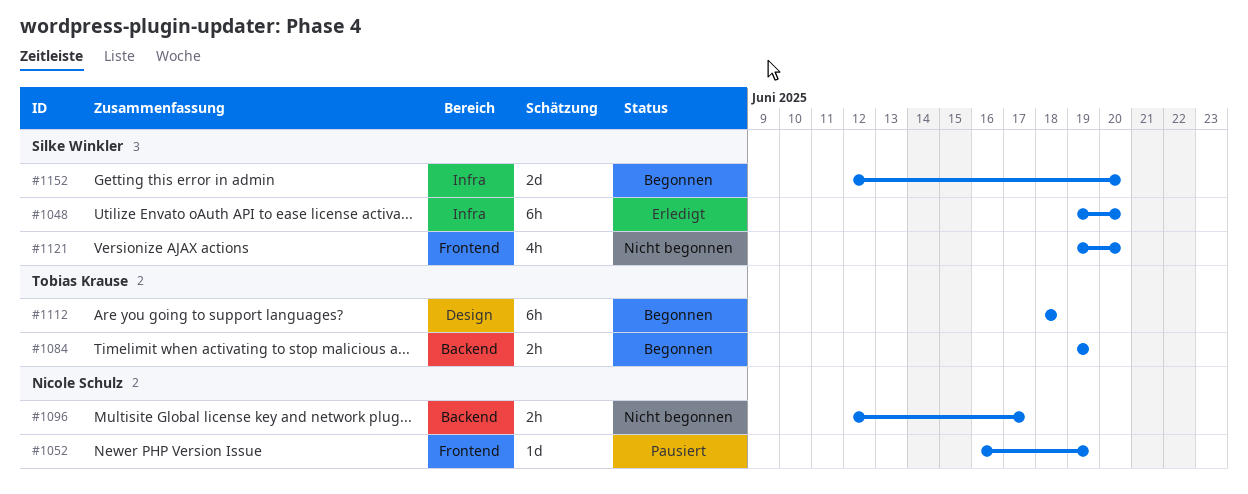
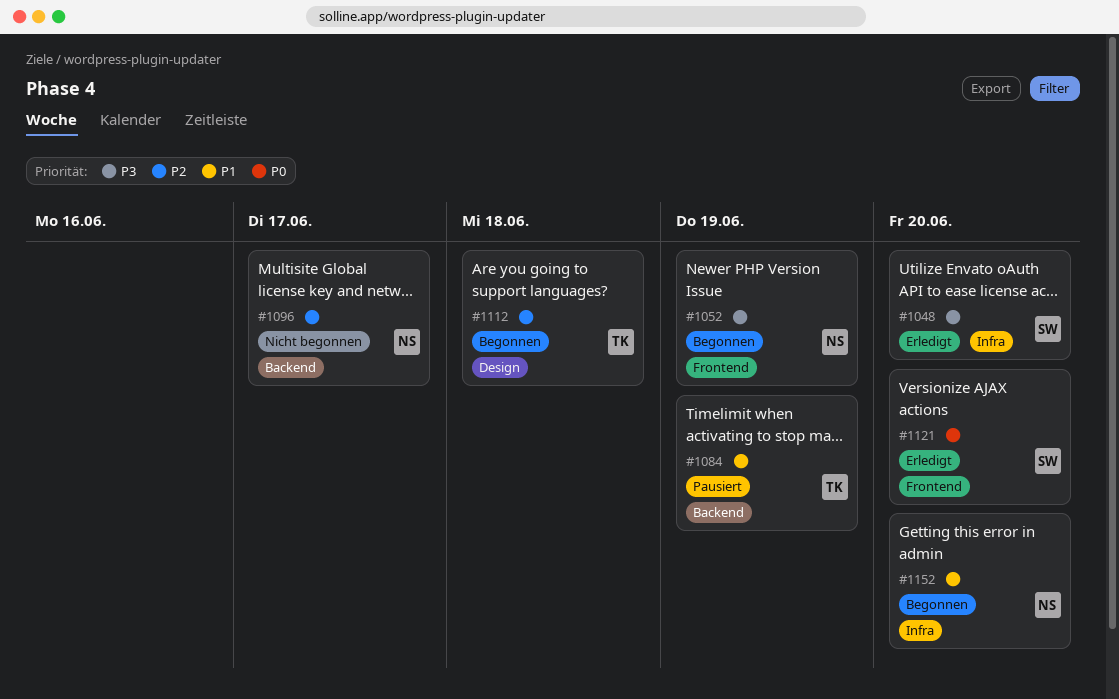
#1052, status: Pausiert -> Begonnen
#1084, status: Begonnen -> Pausiert
#1121, status: Nicht begonnen -> Erledigt
#1152, owner: Silke Winkler -> Nicole Schulz

